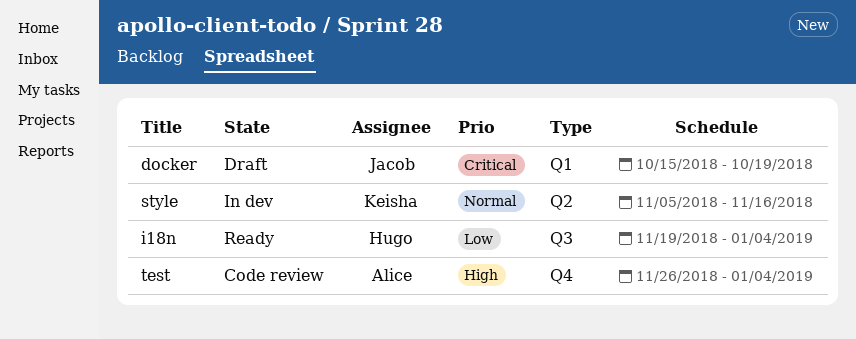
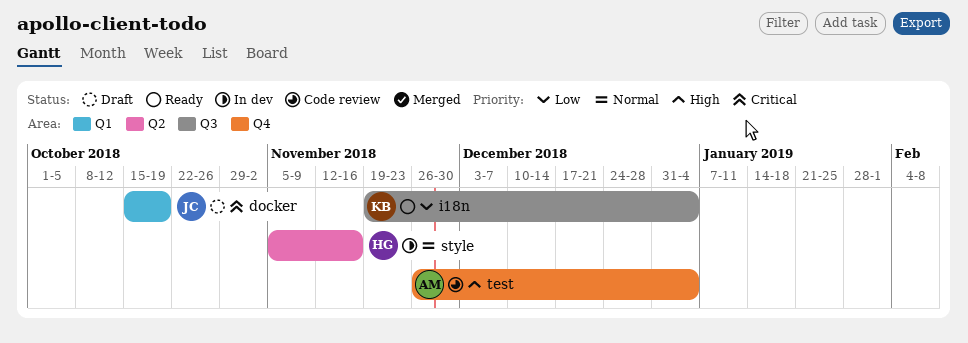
i18n, owner: Hugo -> Keisha
style, owner: Keisha -> Hugo

